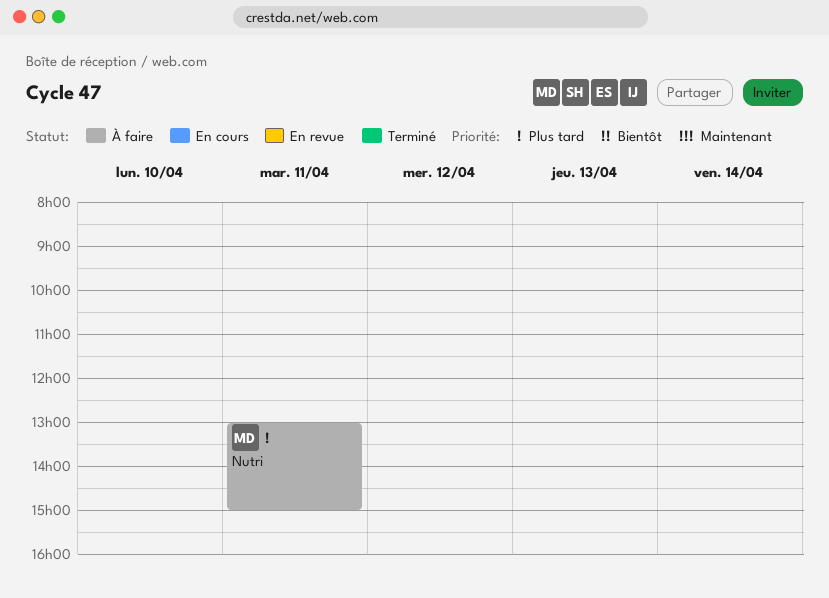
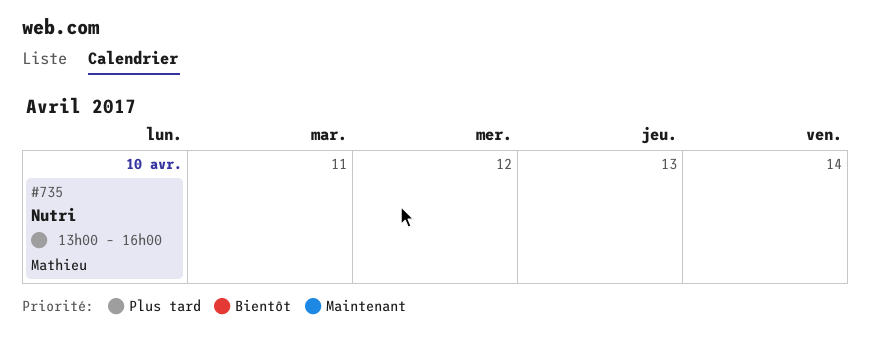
Nutri, day: Apr 11 -> Apr 10
Nutri, ends: 15:00 -> 16:00

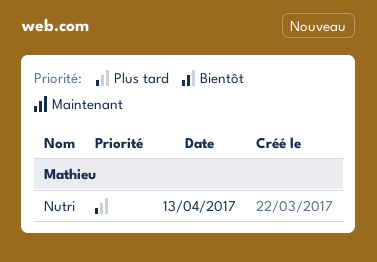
Nutri, day: Apr 10 -> Apr 13

